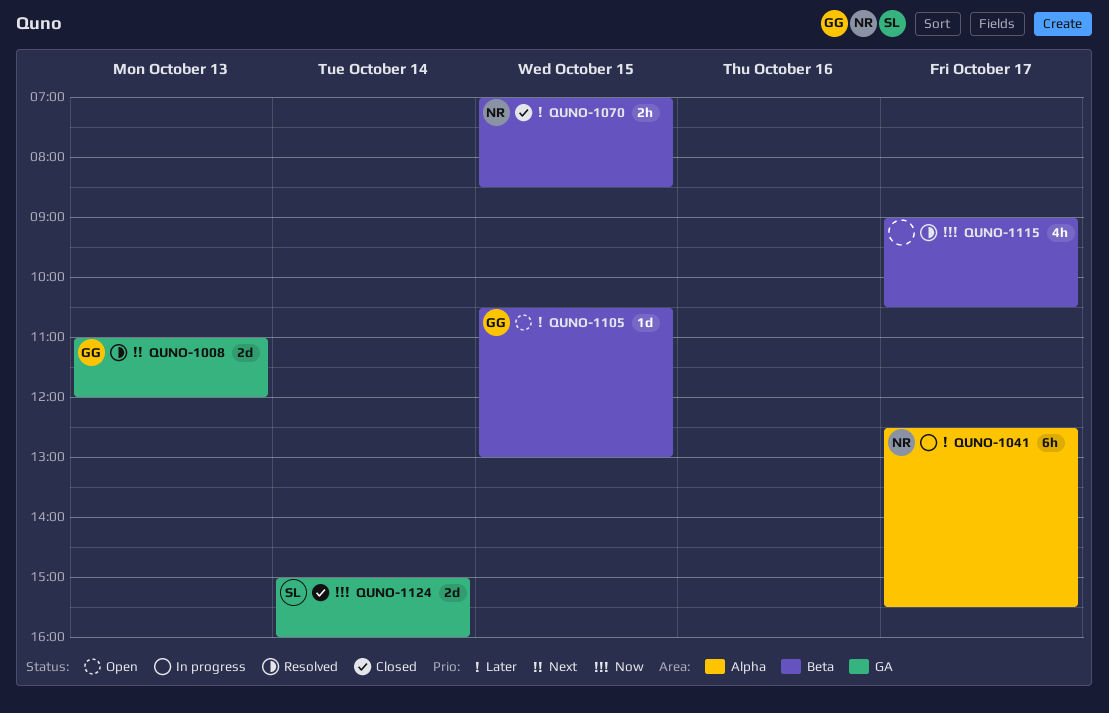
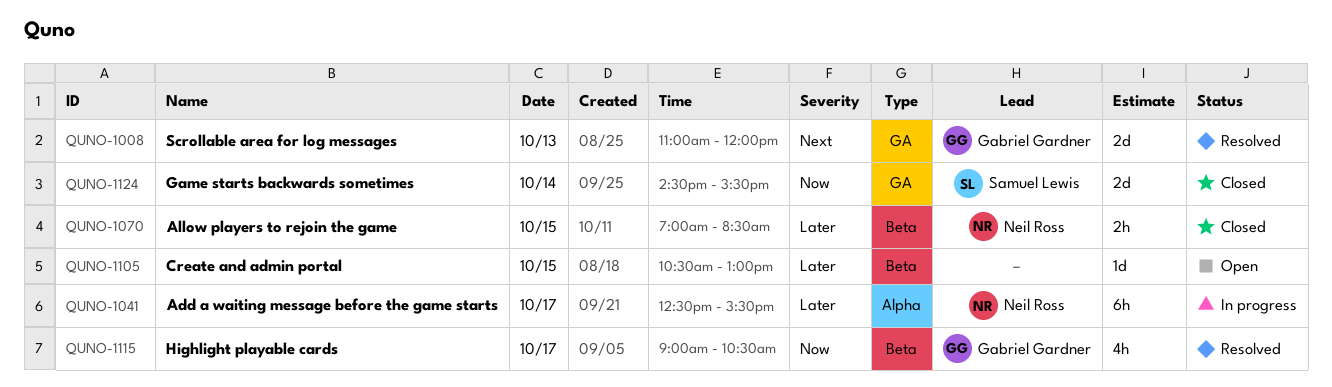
QUNO-1105, owner: Gabriel Gardner -> none
QUNO-1115, owner: none -> Gabriel Gardner
QUNO-1124, begins: 15:00 -> 14:30
QUNO-1124, ends: 16:00 -> 15:30

